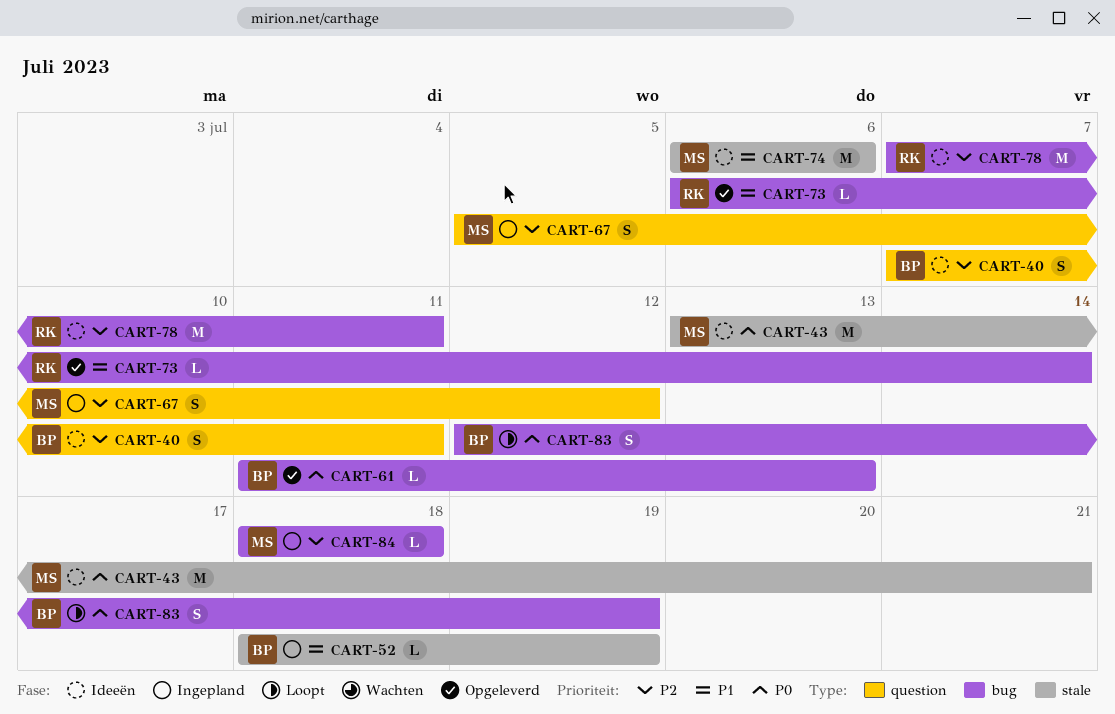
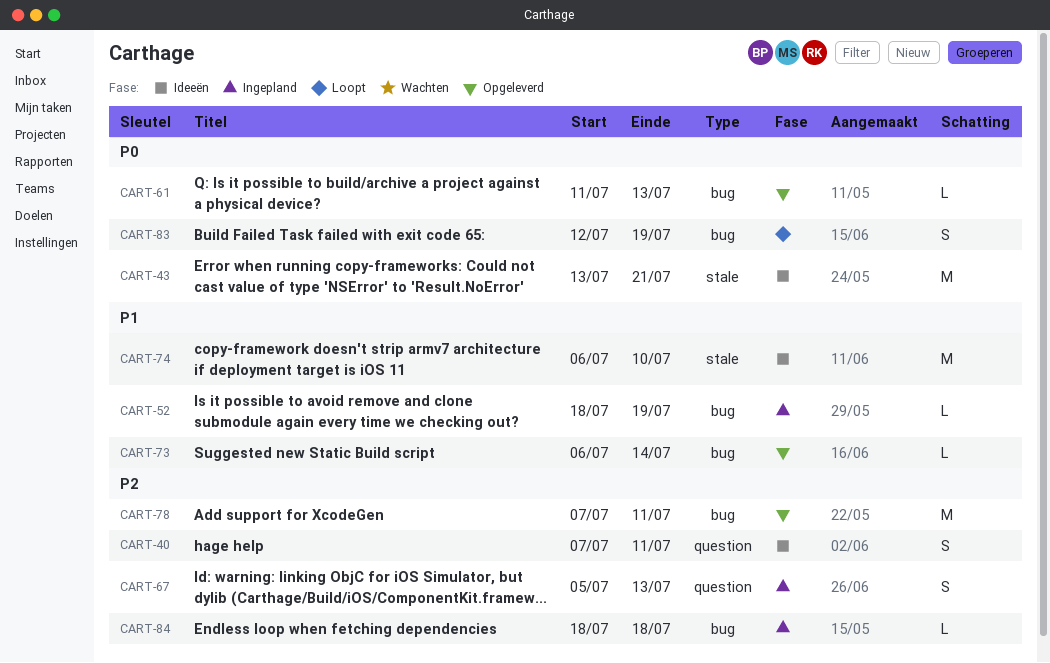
CART-52, label: stale -> bug
CART-67, due: Jul 12 -> Jul 13
CART-74, due: Jul 6 -> Jul 10
CART-78, status: Ideeën -> Opgeleverd

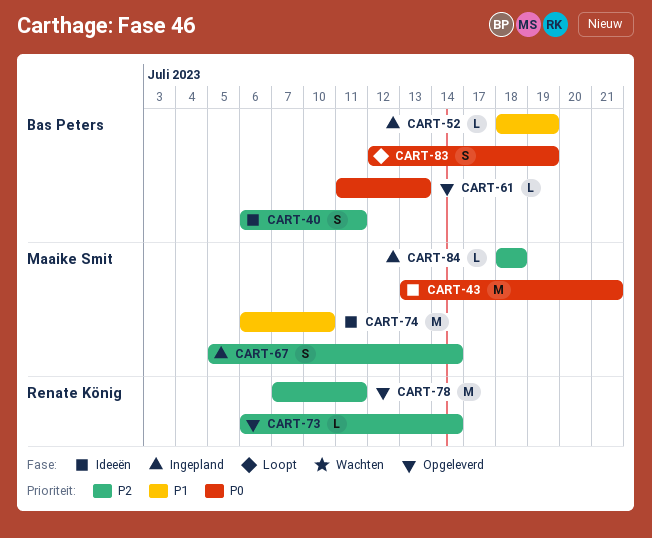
CART-40, start: Jul 7 -> Jul 6
CART-67, due: Jul 13 -> Jul 14
CART-73, priority: P1 -> P2

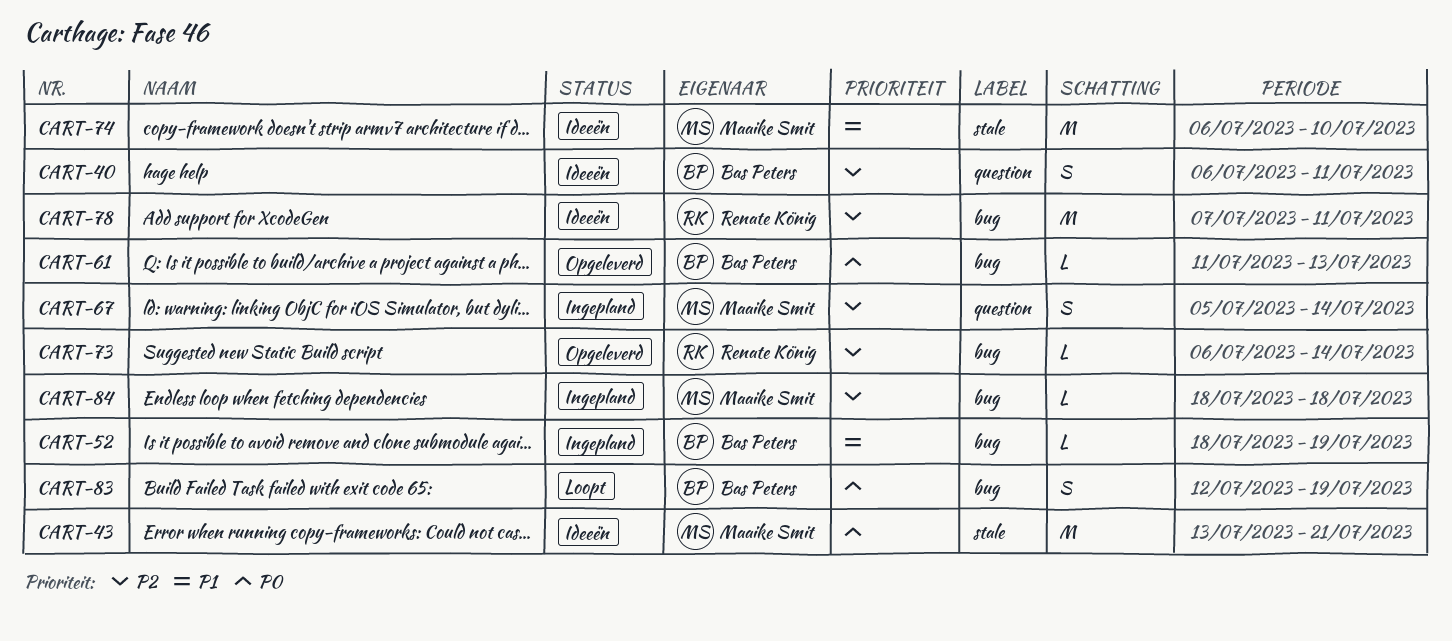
CART-78, status: Opgeleverd -> Ideeën

